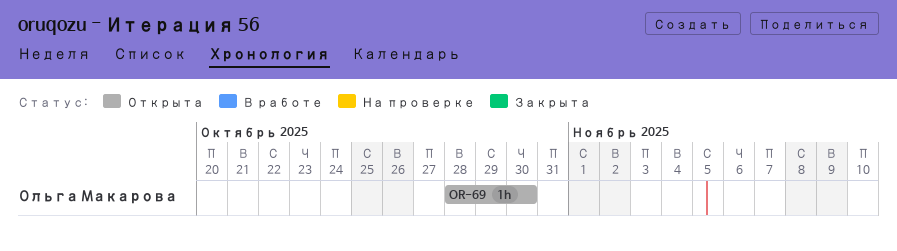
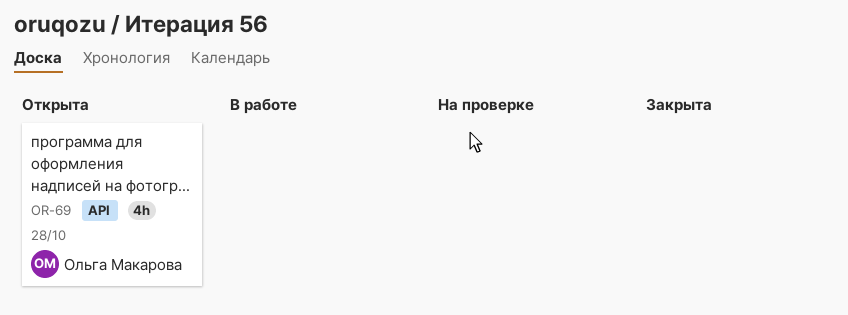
OR-69, estimate: 1h -> 4h
OR-69, due: Oct 30 -> Oct 28

